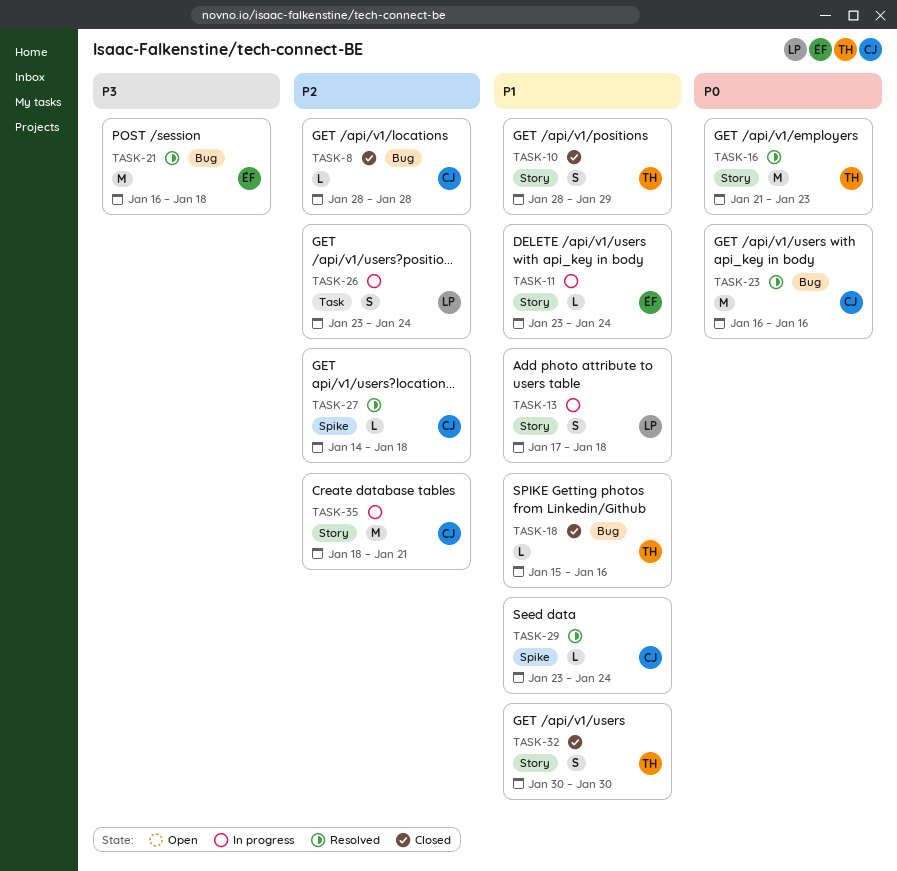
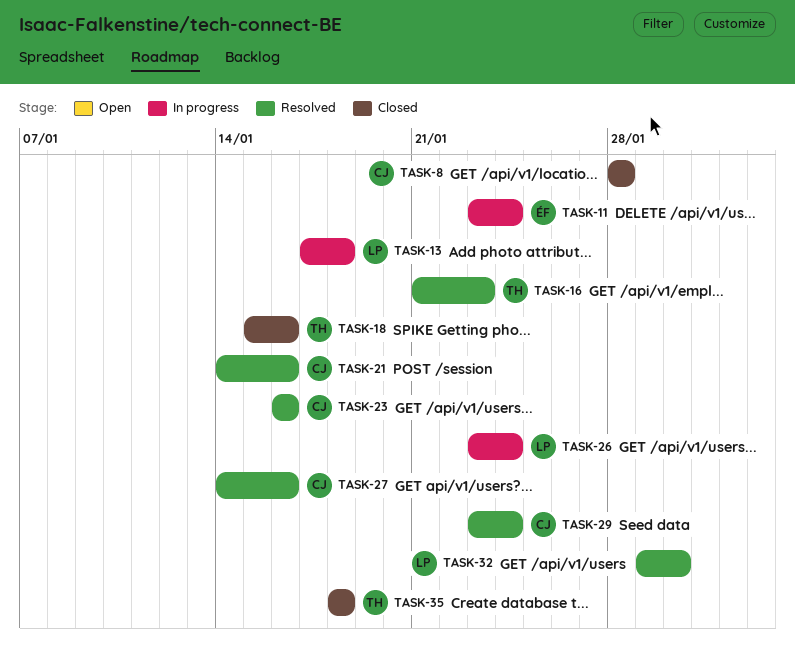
TASK-10: present -> none
TASK-21, owner: ÉF -> CJ
TASK-21, start: Jan 16 -> Jan 14
TASK-21, due: Jan 18 -> Jan 16
TASK-27, due: Jan 18 -> Jan 16
TASK-32, status: Closed -> Resolved
TASK-32, owner: TH -> LP
TASK-32, start: Jan 30 -> Jan 29
TASK-35, status: In progress -> Closed
TASK-35, owner: CJ -> TH
TASK-35, due: Jan 21 -> Jan 18

